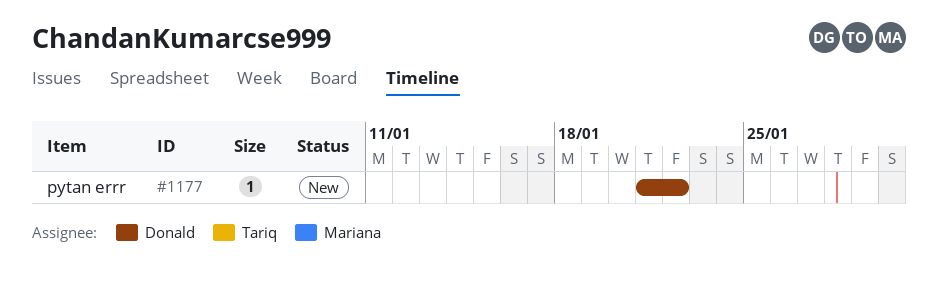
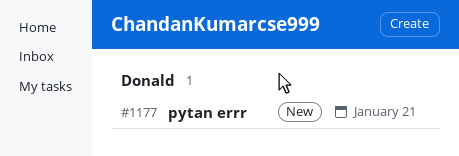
#1177, due: Jan 22 -> Jan 21

